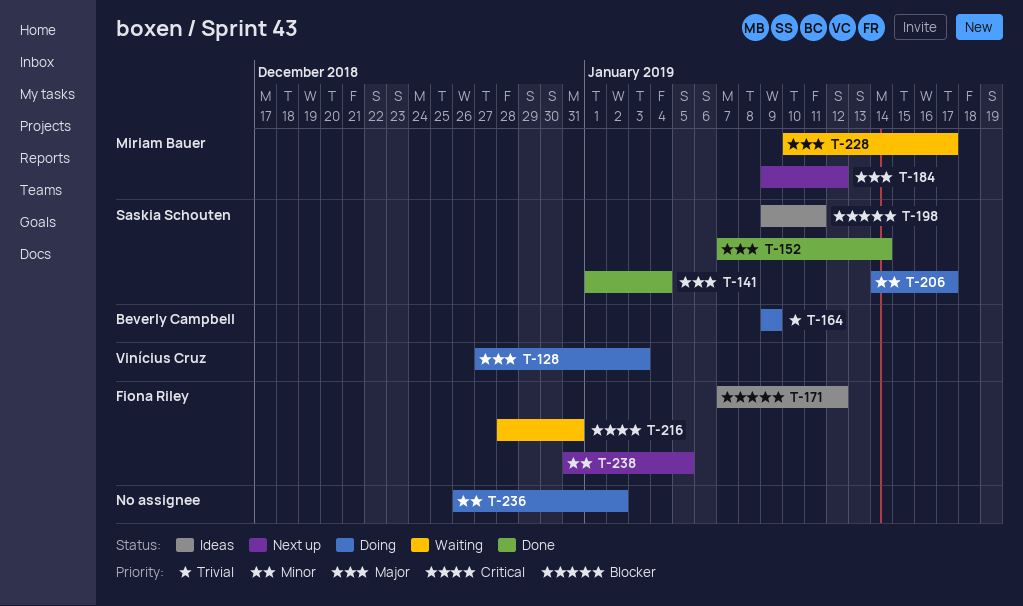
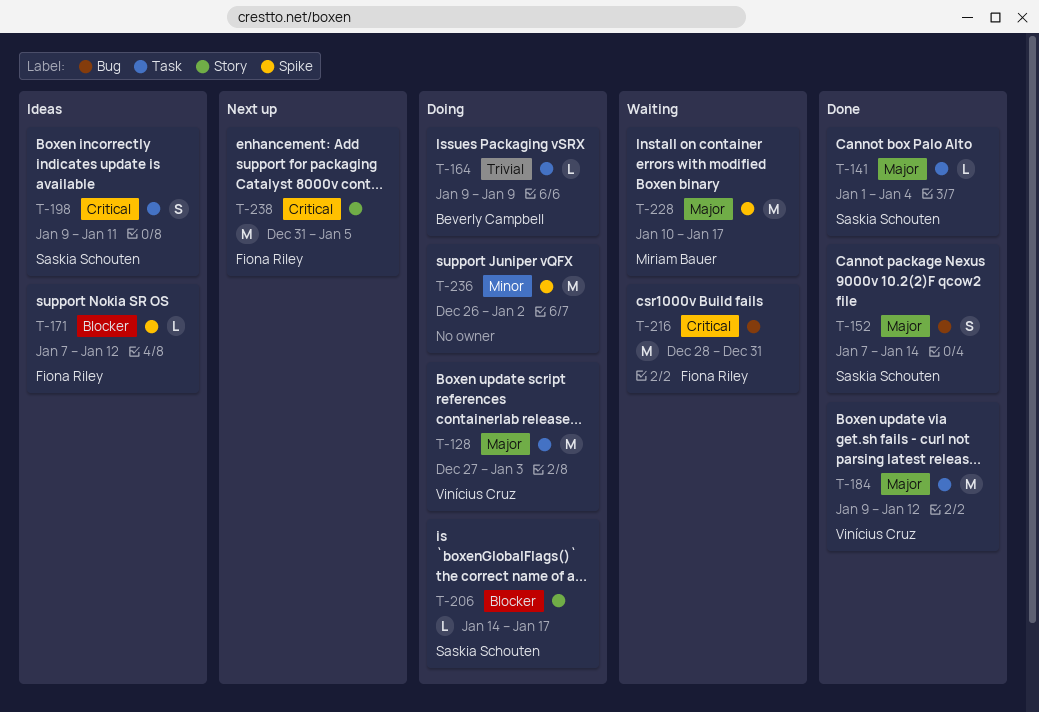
T-184, status: Next up -> Done
T-184, owner: Miriam Bauer -> Vinícius Cruz
T-198, priority: Blocker -> Critical
T-206, priority: Minor -> Blocker
T-238, priority: Minor -> Critical

